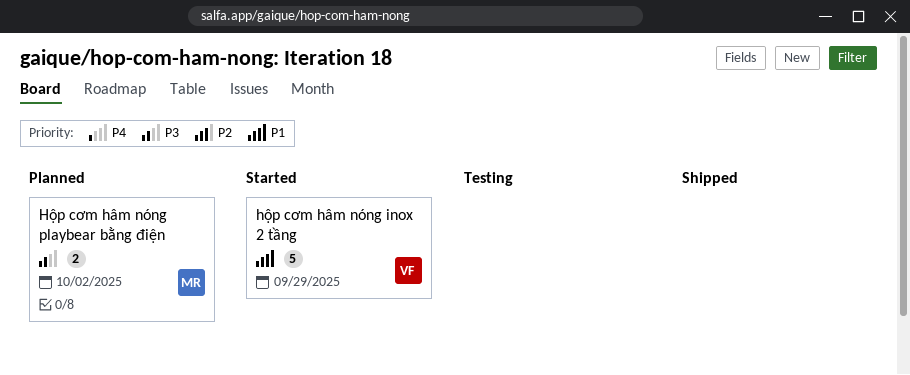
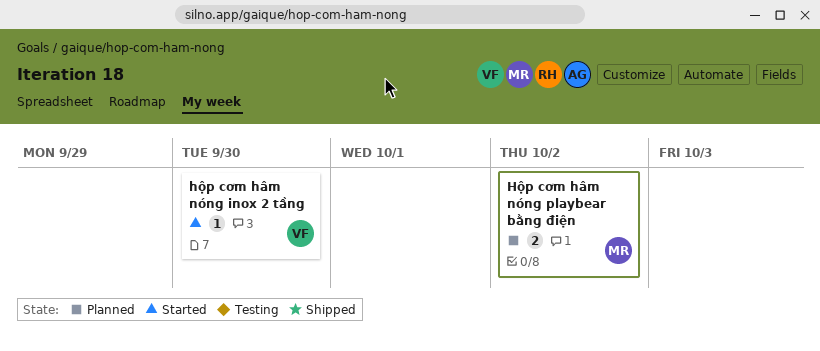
hộp cơm hâm nóng inox 2 tầng, estimate: 5 -> 1
hộp cơm hâm nóng inox 2 tầng, due: Sep 29 -> Sep 30

